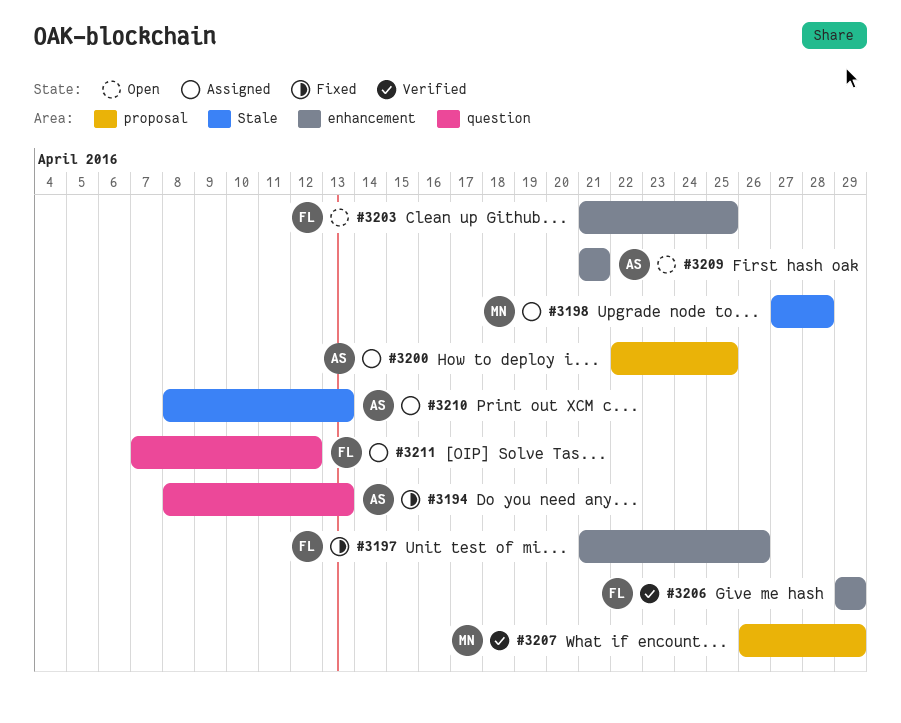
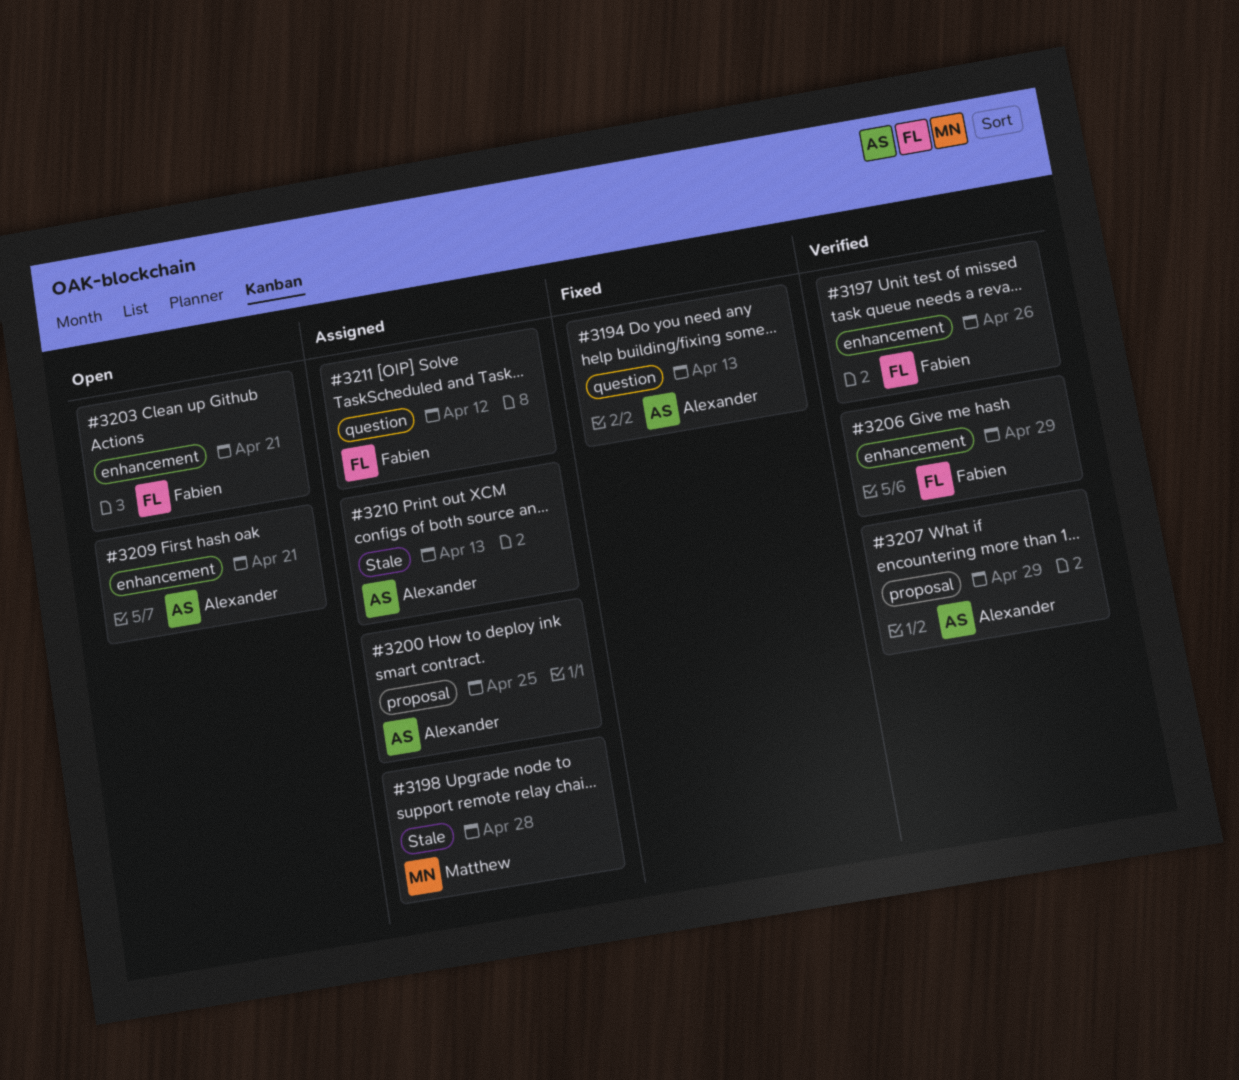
#3197, status: Fixed -> Verified
#3203, due: Apr 25 -> Apr 21
#3207, owner: Matthew -> Alexander

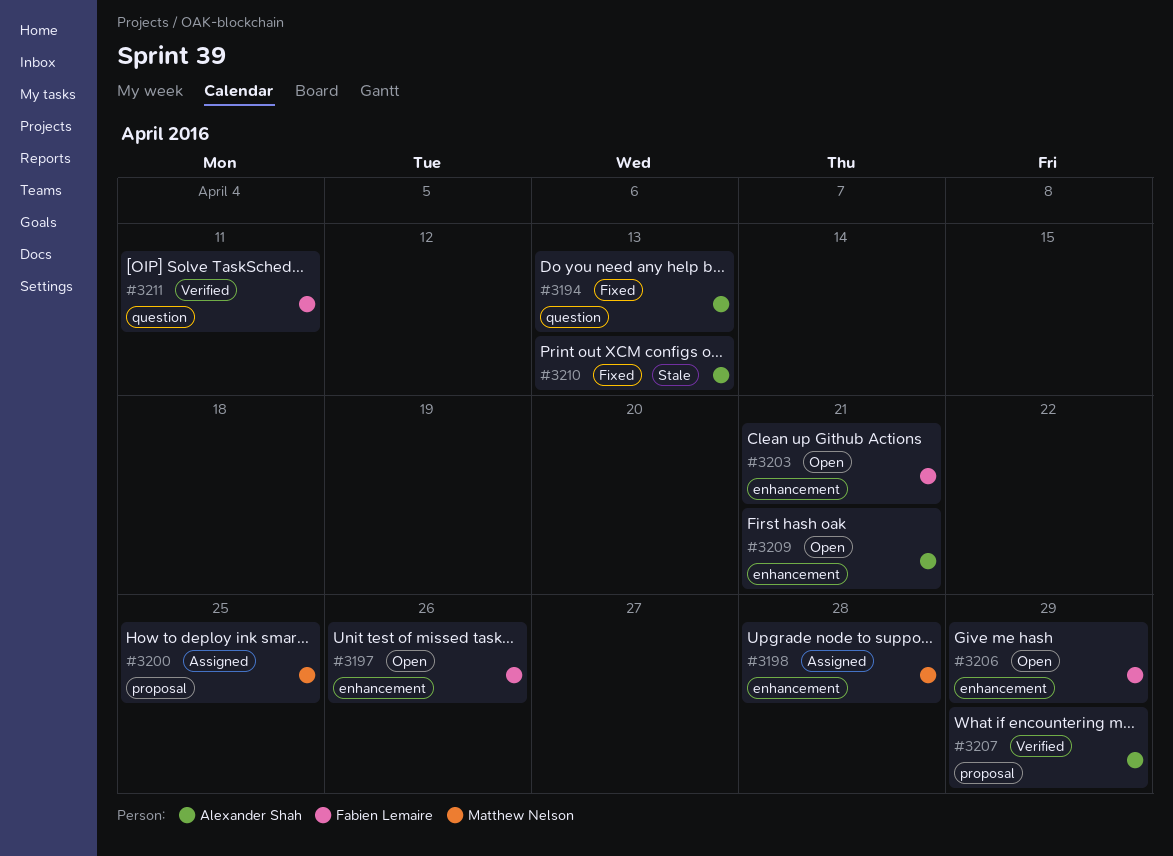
#3197, status: Verified -> Open
#3198, label: Stale -> enhancement
#3200, owner: Alexander Shah -> Matthew Nelson
#3206, status: Verified -> Open
#3210, status: Assigned -> Fixed
#3211, status: Assigned -> Verified
#3211, due: Apr 12 -> Apr 11

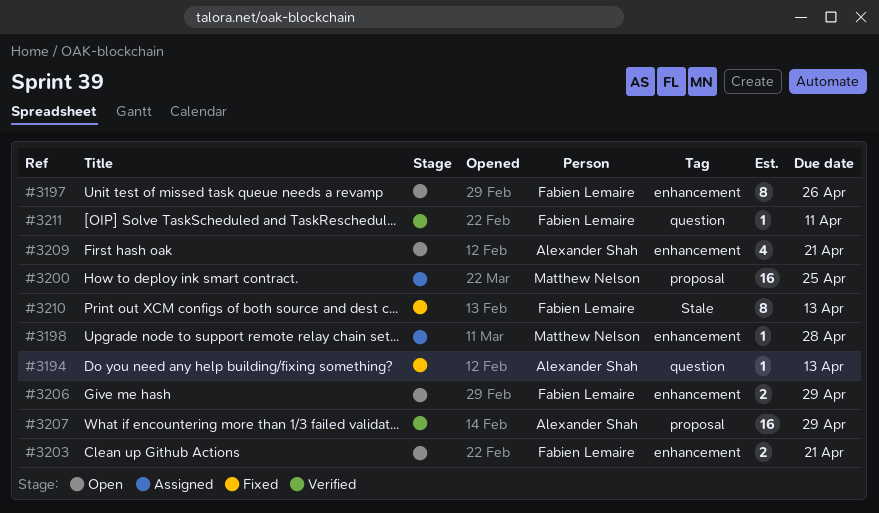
#3210, owner: Alexander Shah -> Fabien Lemaire

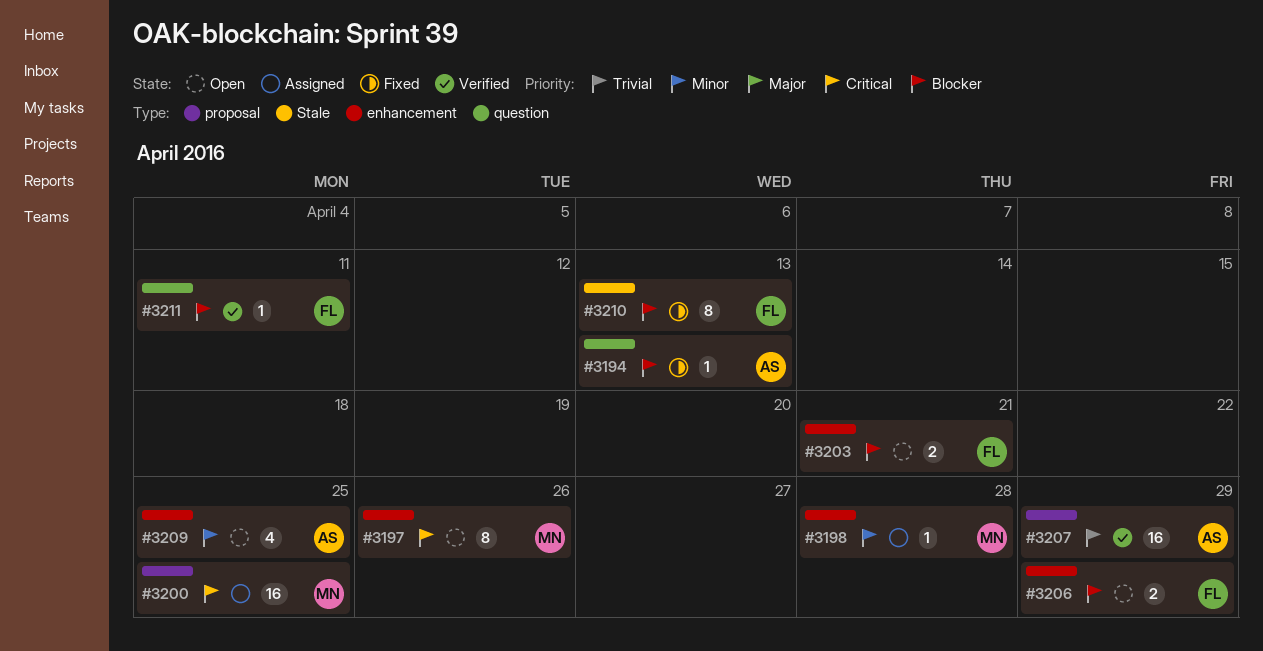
#3197, owner: Fabien Lemaire -> Matthew Nelson
#3209, due: Apr 21 -> Apr 25

